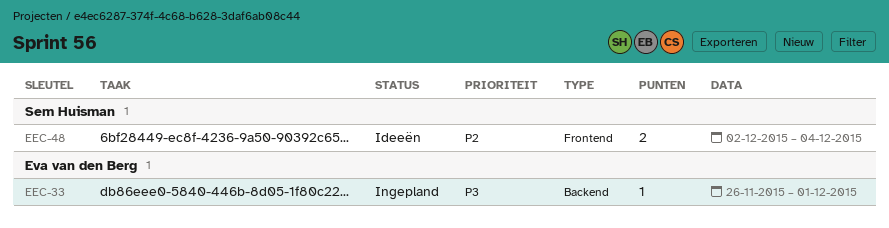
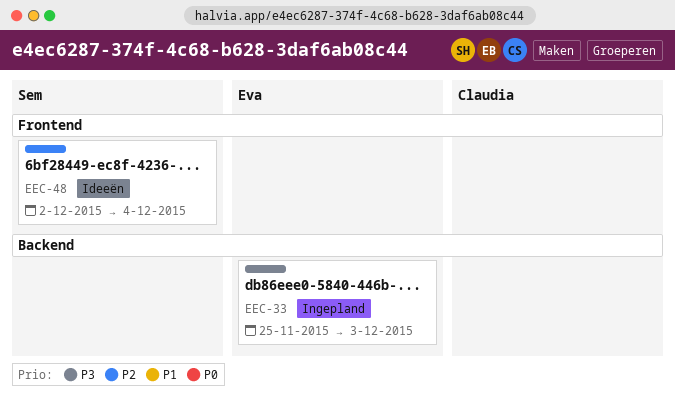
EEC-33, start: Nov 26 -> Nov 25
EEC-33, due: Dec 1 -> Dec 3

